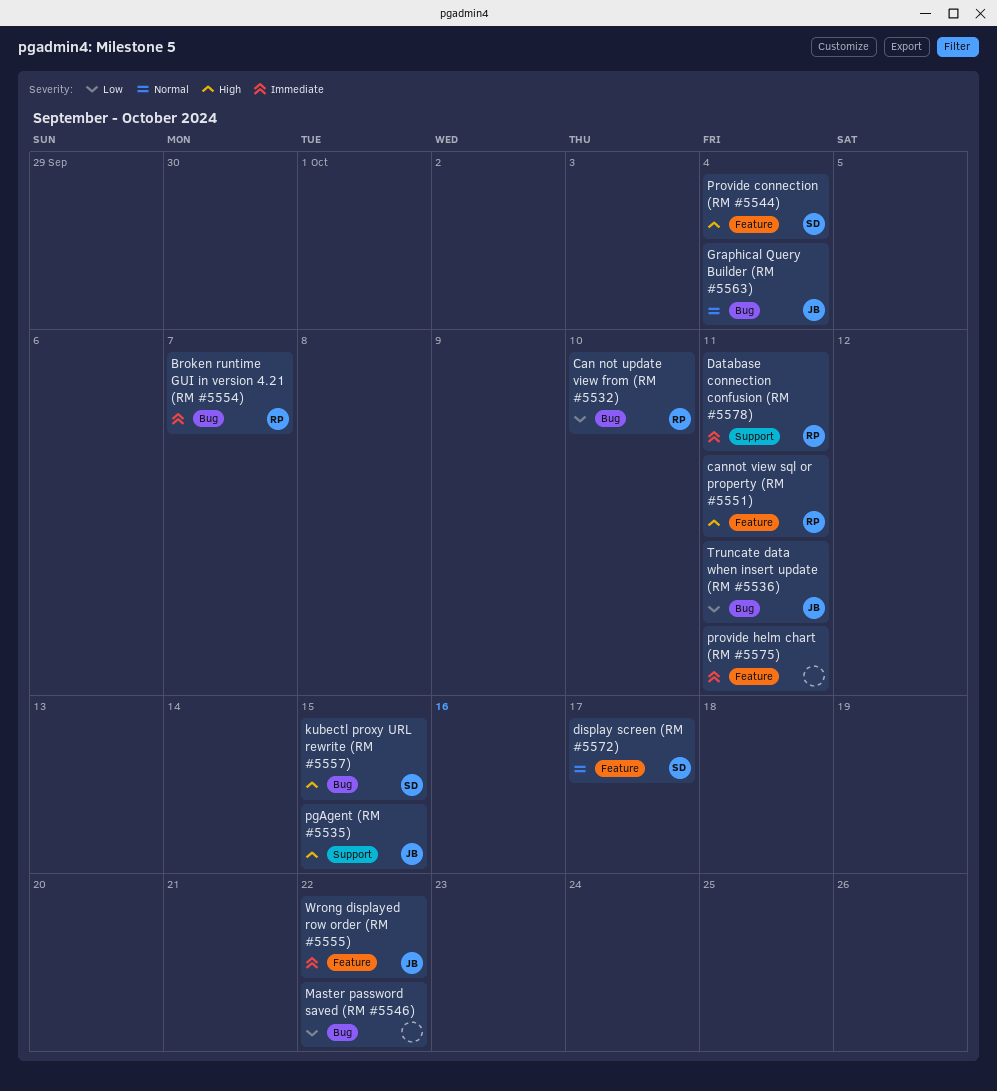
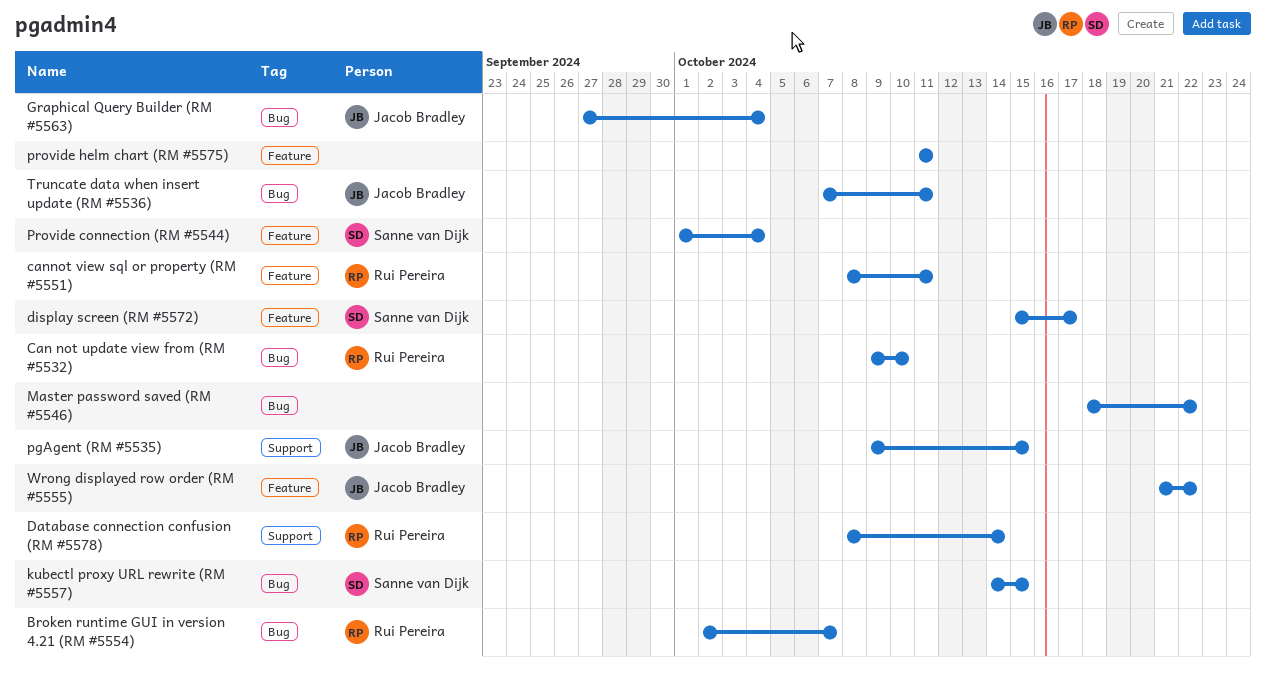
Database connection confusion (RM #5578), due: Oct 11 -> Oct 14

